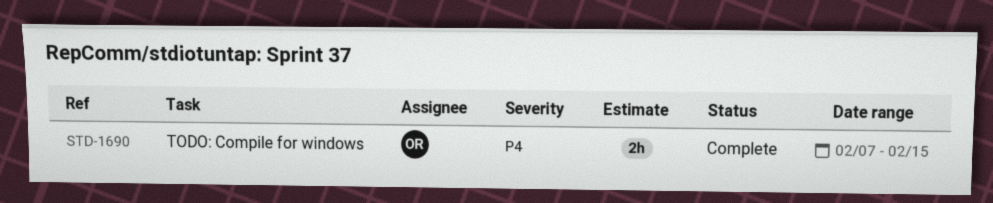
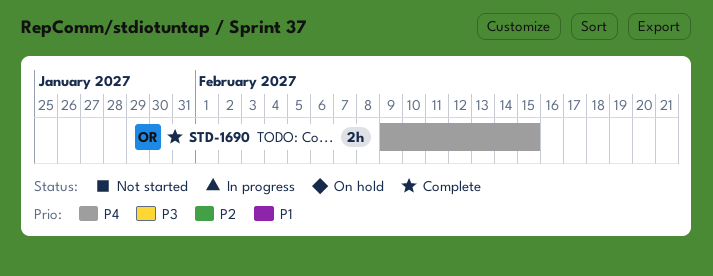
STD-1690, start: Feb 7 -> Feb 9

